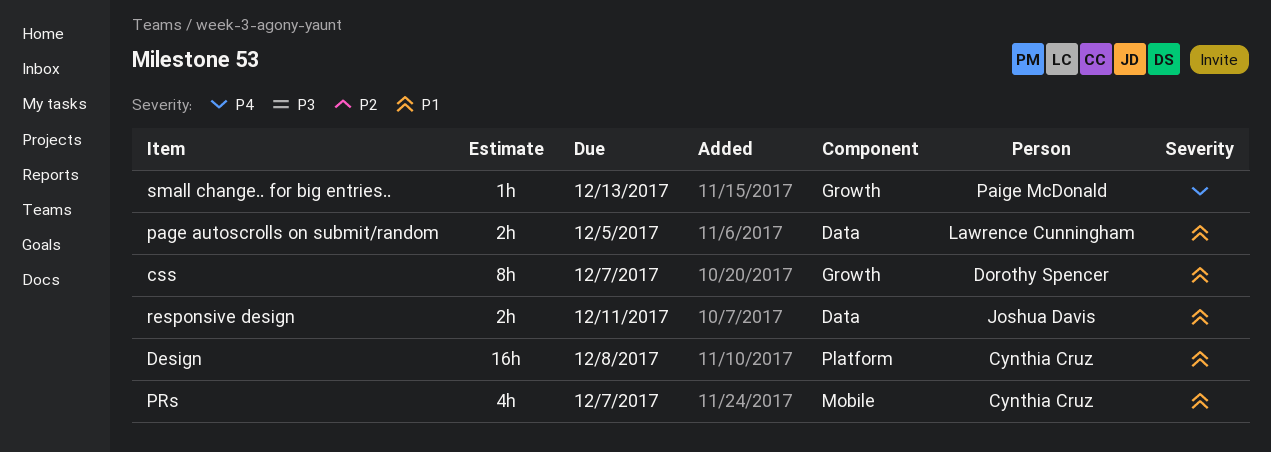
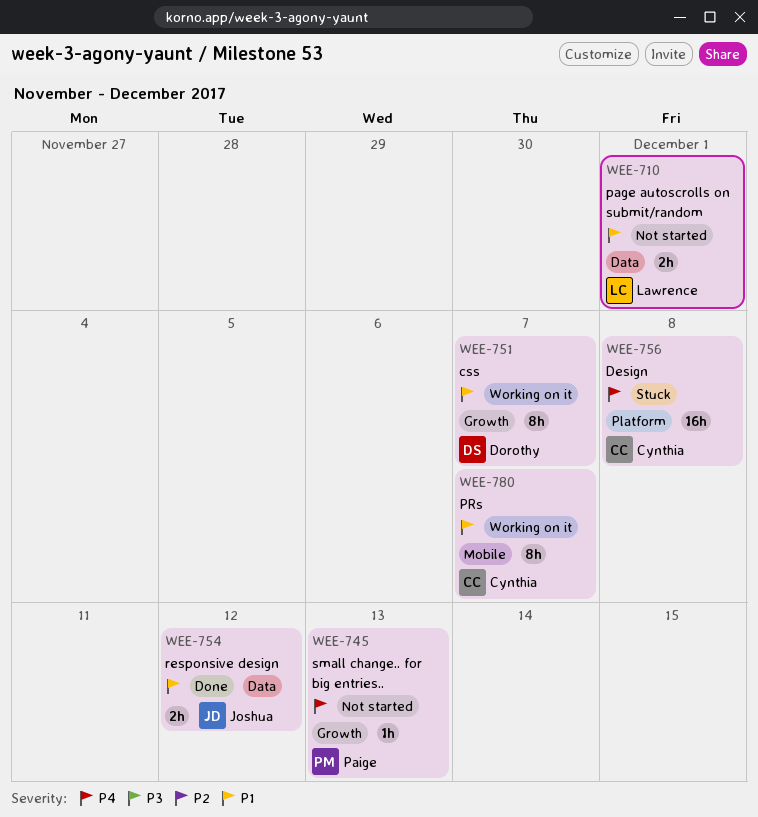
Design, priority: P1 -> P4
page autoscrolls on submit/random, due: Dec 5 -> Dec 1
PRs, estimate: 4h -> 8h
responsive design, due: Dec 11 -> Dec 12

